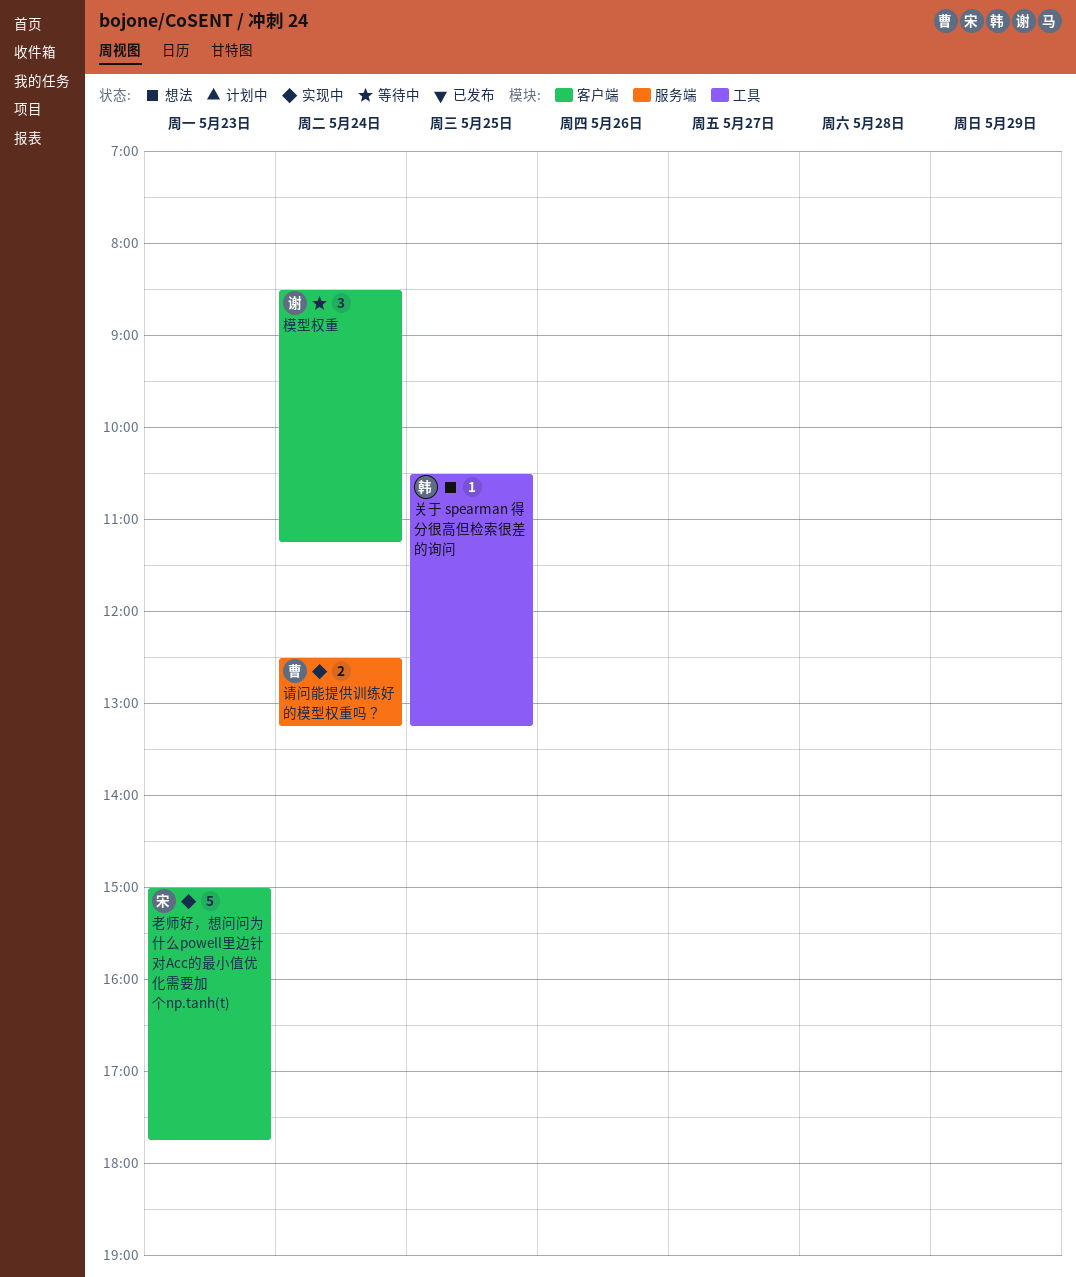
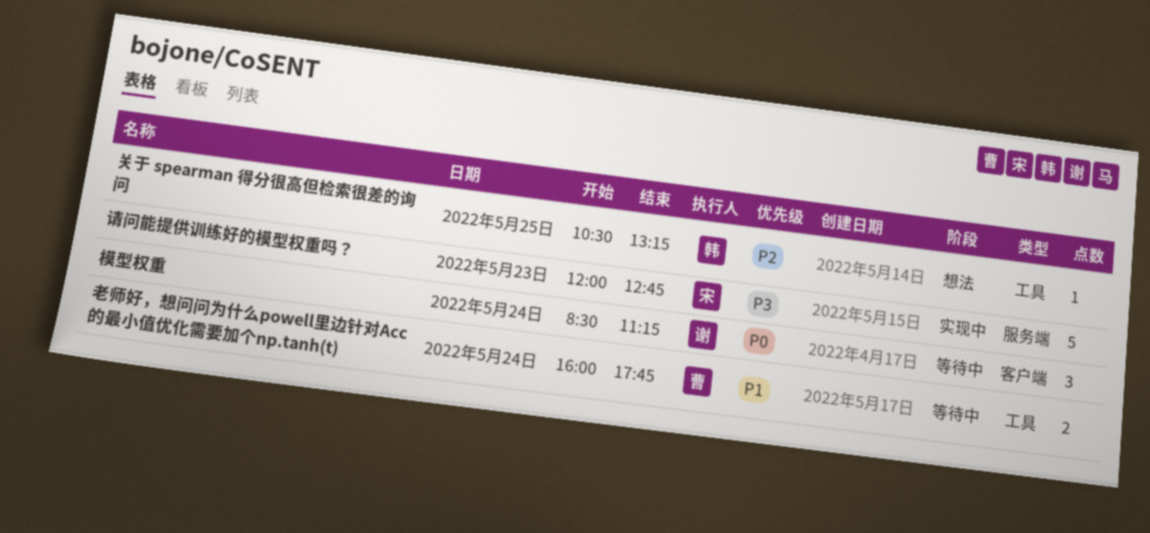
老师好，想问问为什么powell里边针对Acc的最小值优化需要加个np.tanh(t), status: 实现中 -> 等待中
老师好，想问问为什么powell里边针对Acc的最小值优化需要加个np.tanh(t), owner: 宋 -> 曹
老师好，想问问为什么powell里边针对Acc的最小值优化需要加个np.tanh(t), label: 客户端 -> 工具
老师好，想问问为什么powell里边针对Acc的最小值优化需要加个np.tanh(t), estimate: 5 -> 2
老师好，想问问为什么powell里边针对Acc的最小值优化需要加个np.tanh(t), day: May 23 -> May 24
老师好，想问问为什么powell里边针对Acc的最小值优化需要加个np.tanh(t), begins: 15:00 -> 16:00
请问能提供训练好的模型权重吗？, owner: 曹 -> 宋
请问能提供训练好的模型权重吗？, estimate: 2 -> 5
请问能提供训练好的模型权重吗？, day: May 24 -> May 23
请问能提供训练好的模型权重吗？, begins: 12:30 -> 12:00
请问能提供训练好的模型权重吗？, ends: 13:15 -> 12:45

